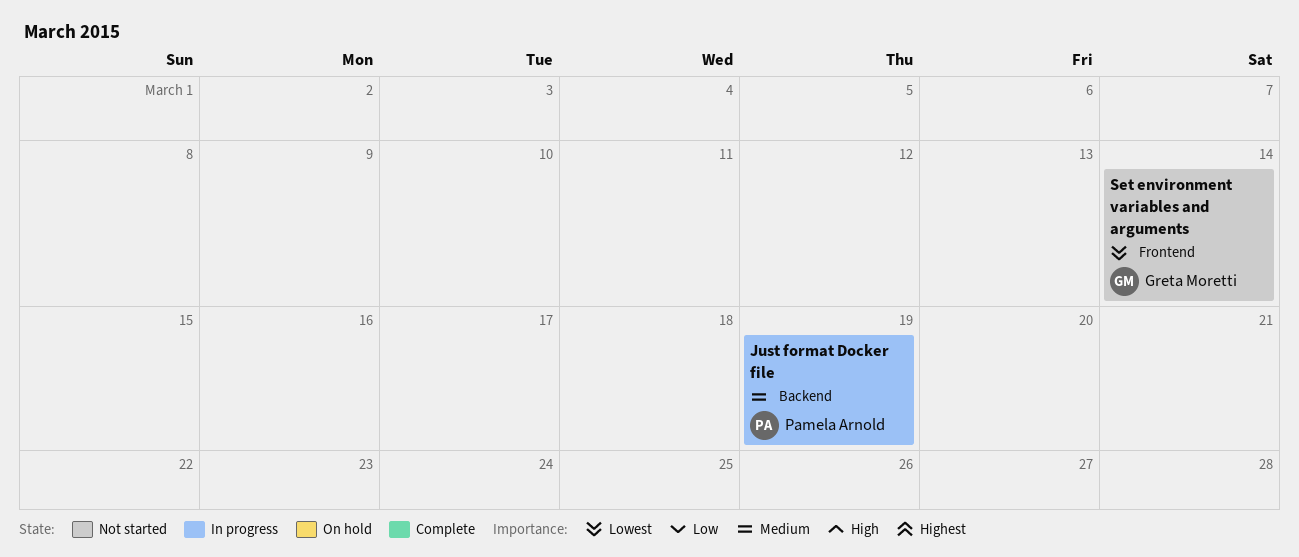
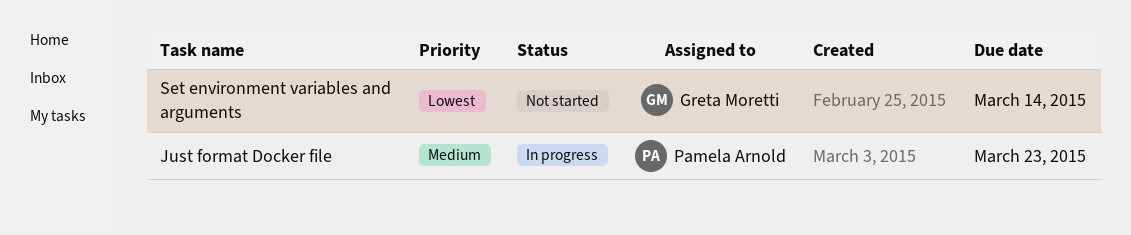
Just format Docker file, due: Mar 19 -> Mar 23

